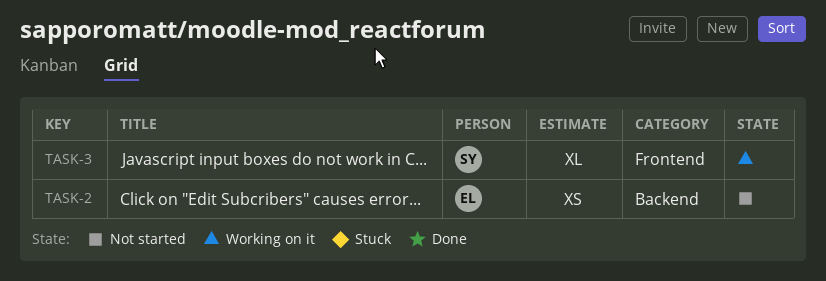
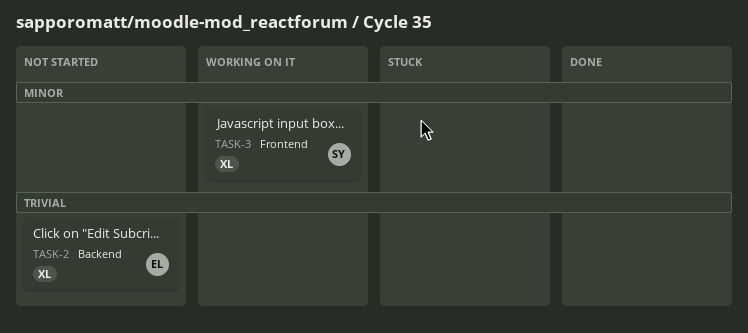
TASK-2, estimate: XS -> XL

